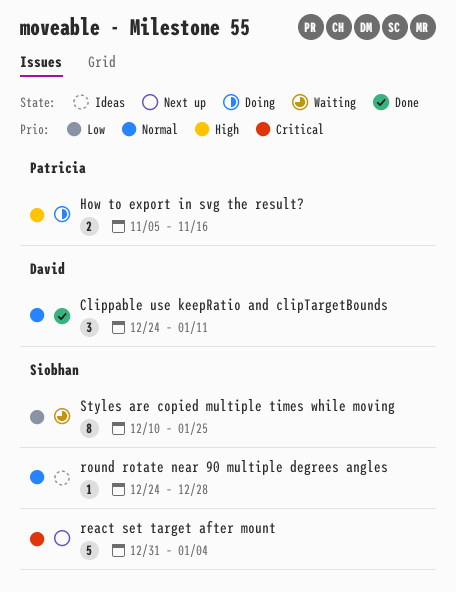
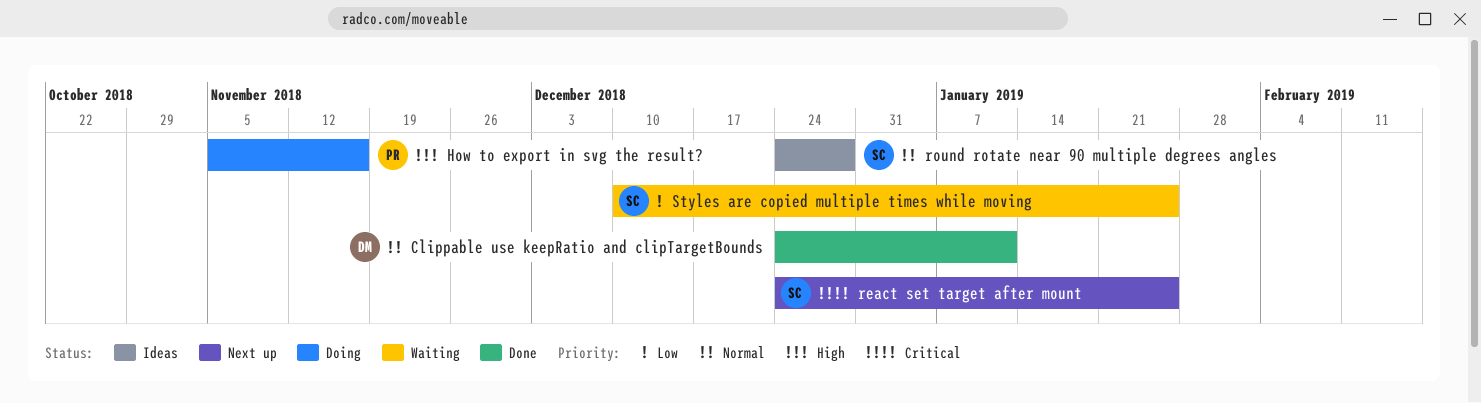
react set target after mount, start: Dec 31 -> Dec 24
react set target after mount, due: Jan 4 -> Jan 25

